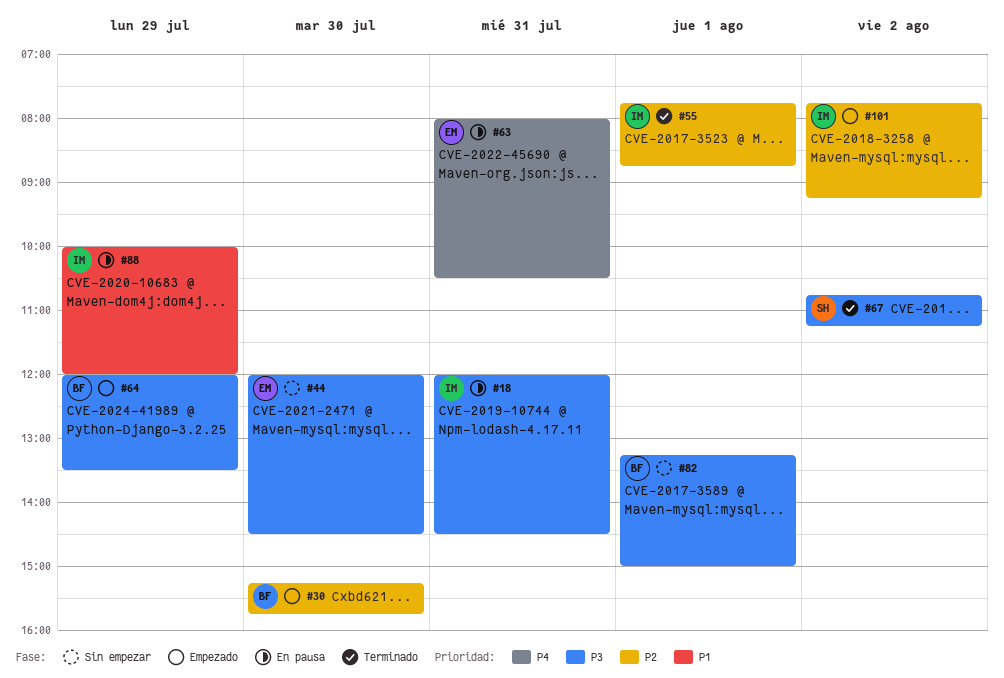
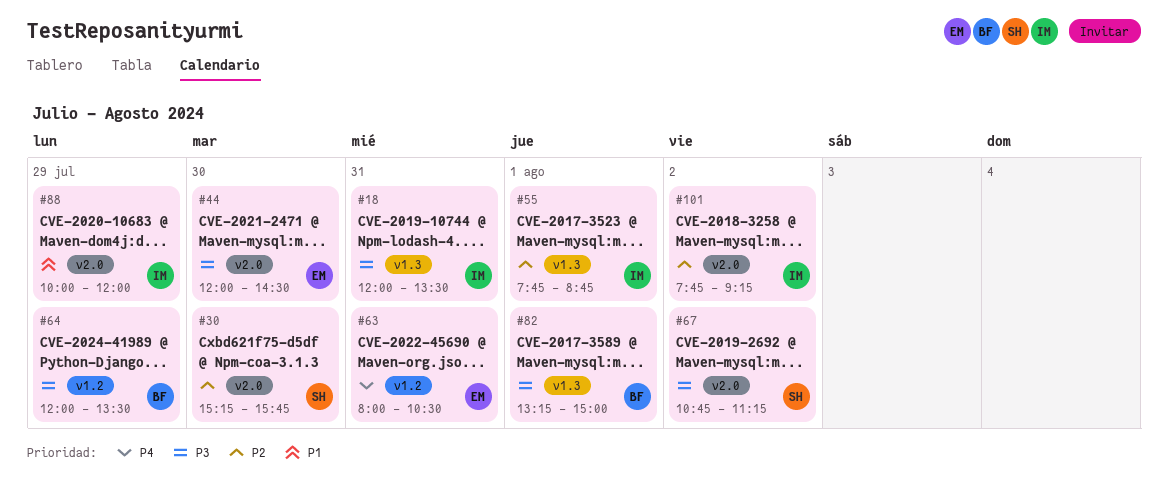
#18, ends: 14:30 -> 13:30
#30, owner: BF -> SH

